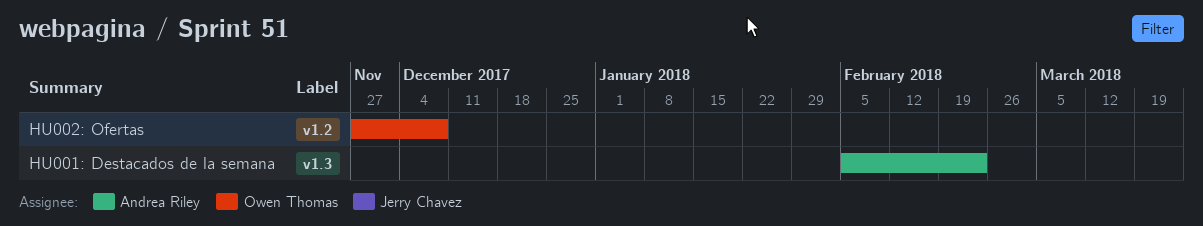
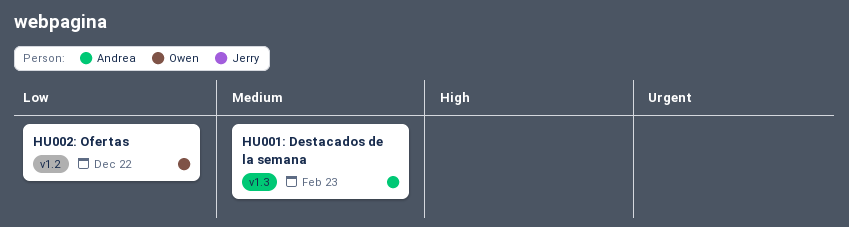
HU002: Ofertas, due: Dec 8 -> Dec 22

